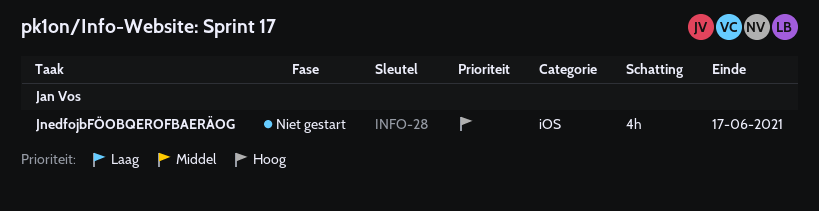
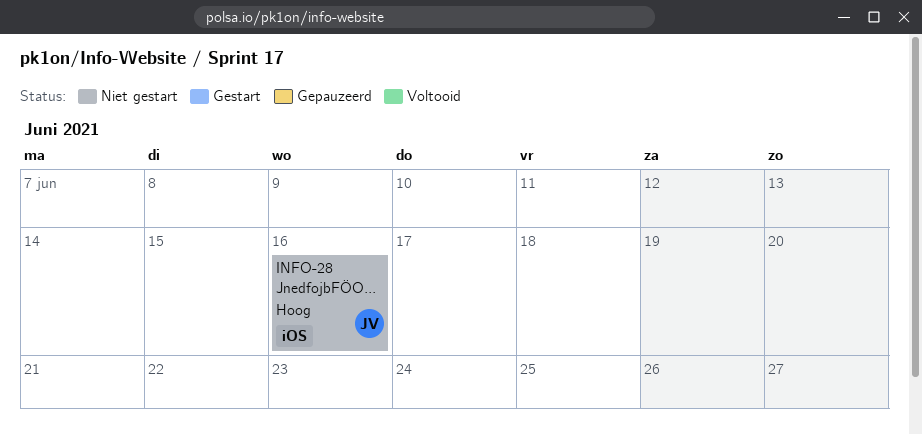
INFO-28, due: Jun 17 -> Jun 16

